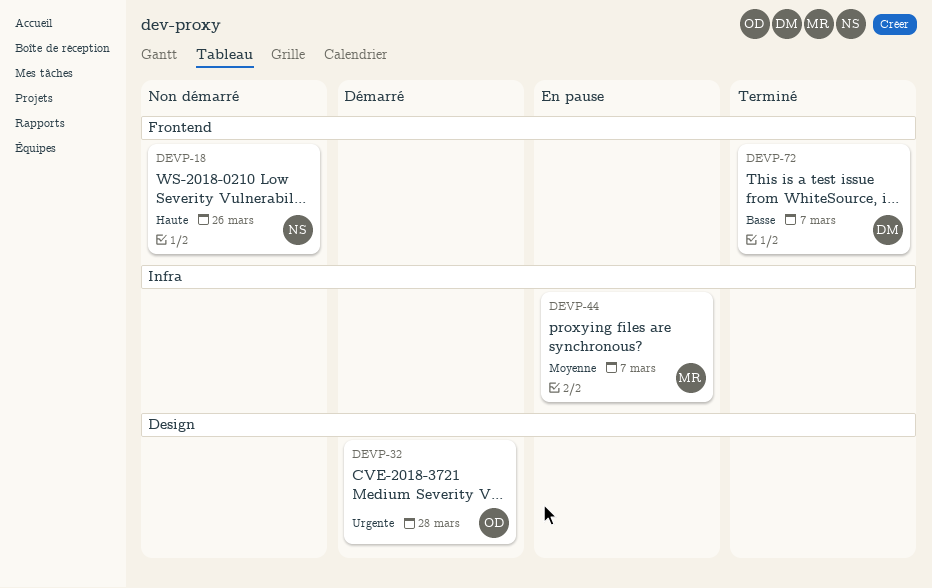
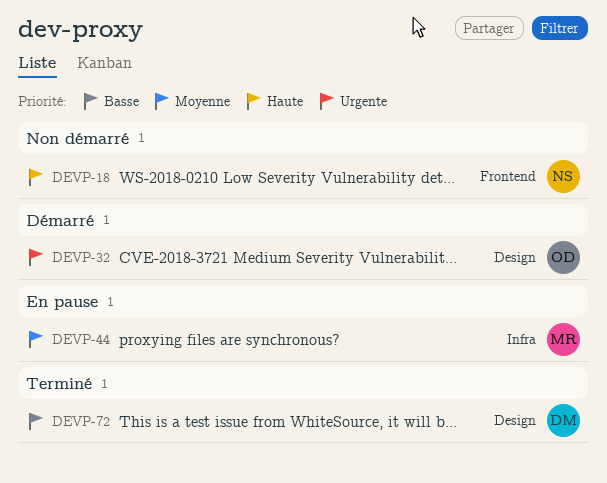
DEVP-72, label: Frontend -> Design

